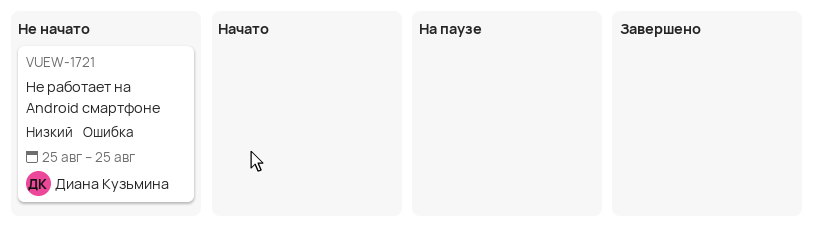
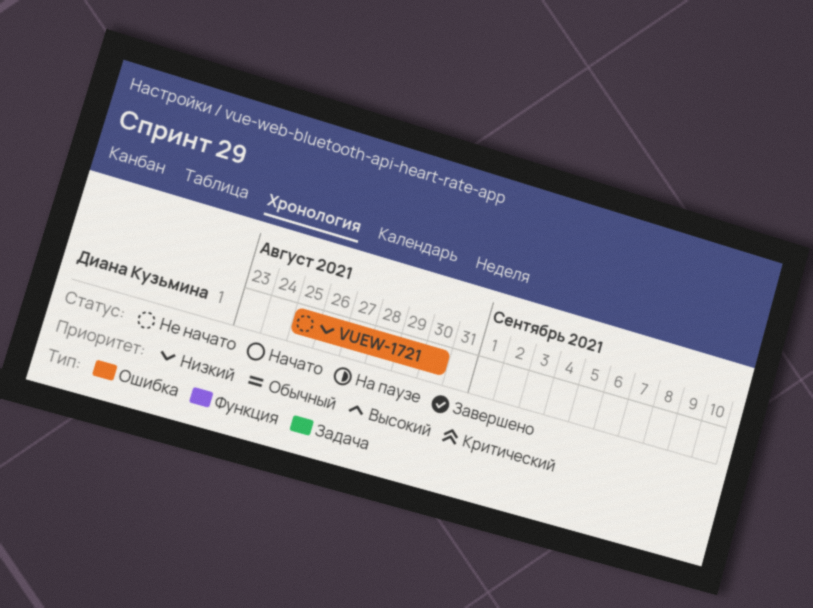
VUEW-1721, due: Aug 25 -> Aug 30

